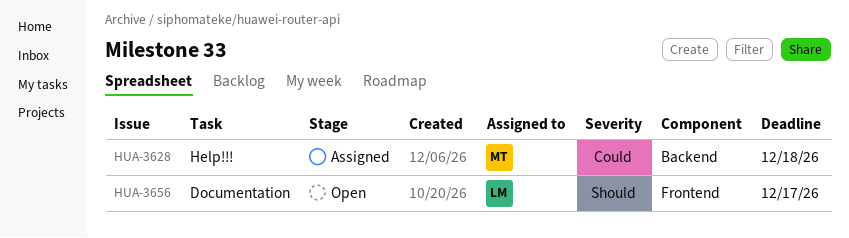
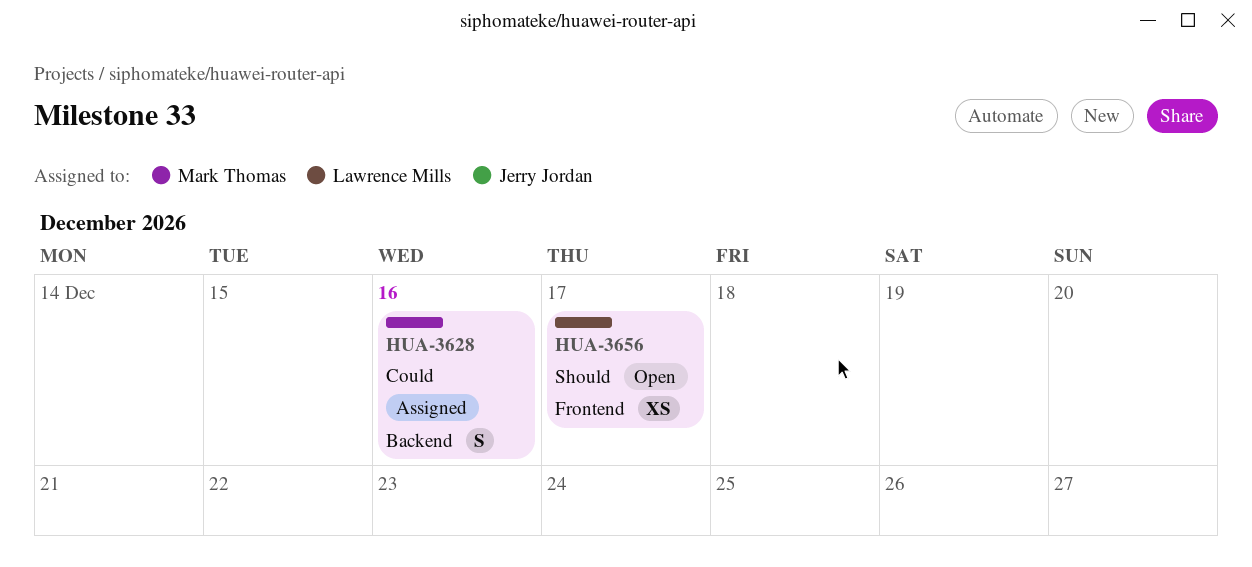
HUA-3628, due: Dec 18 -> Dec 16

